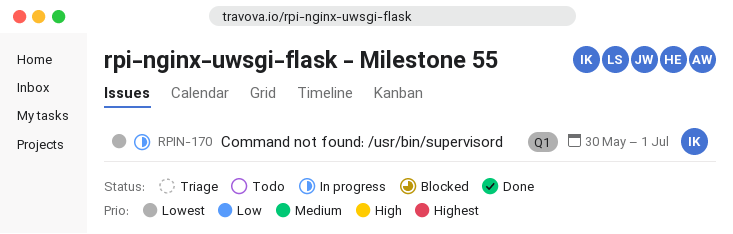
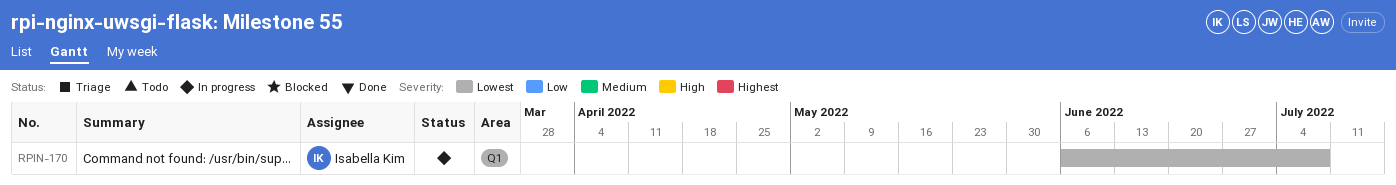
RPIN-170, start: May 30 -> Jun 6
RPIN-170, due: Jul 1 -> Jul 8

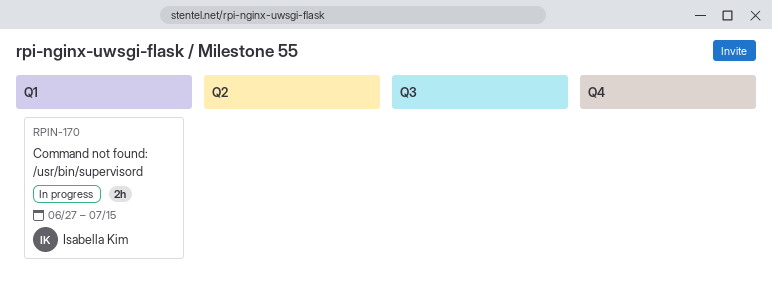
RPIN-170, start: Jun 6 -> Jun 27
RPIN-170, due: Jul 8 -> Jul 15

